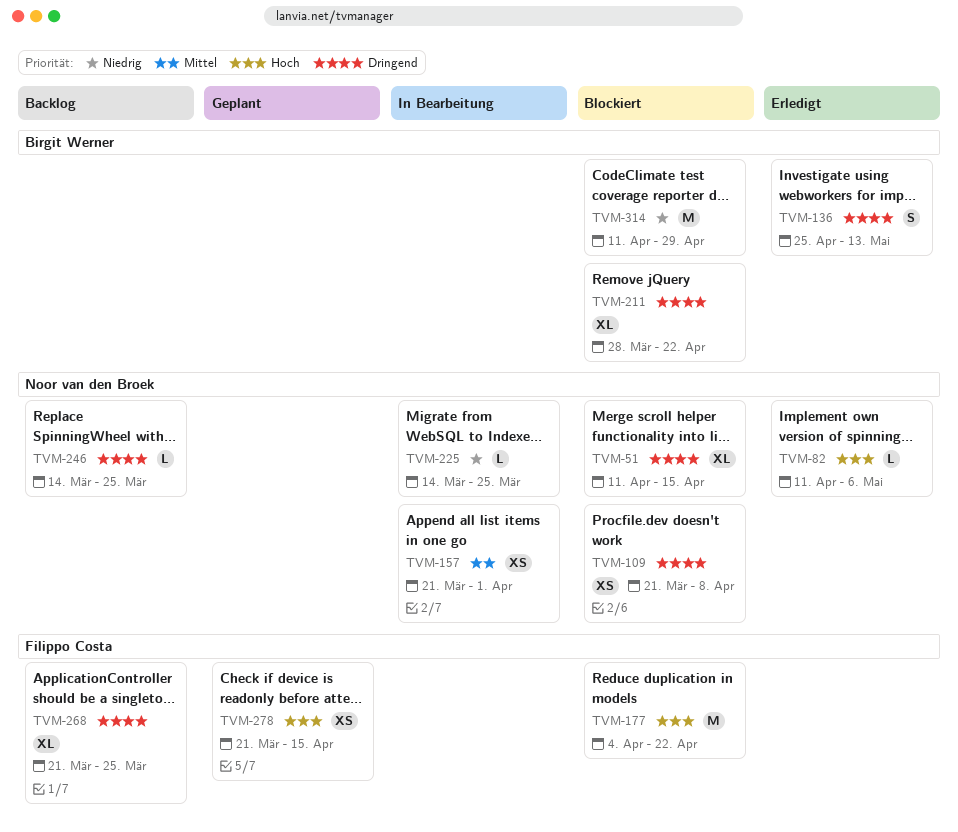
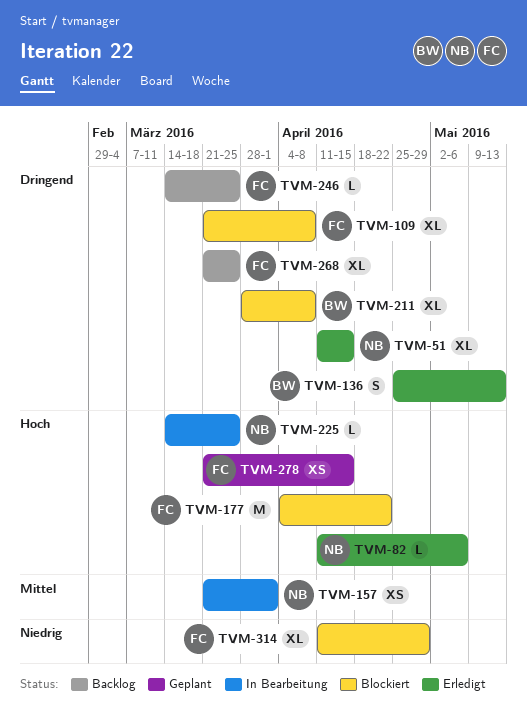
TVM-51, status: Blockiert -> Erledigt
TVM-109, owner: Noor van den Broek -> Filippo Costa
TVM-109, estimate: XS -> XL
TVM-211, due: Apr 22 -> Apr 8
TVM-225, priority: Niedrig -> Hoch
TVM-246, owner: Noor van den Broek -> Filippo Costa
TVM-314, owner: Birgit Werner -> Filippo Costa
TVM-314, estimate: M -> XL

